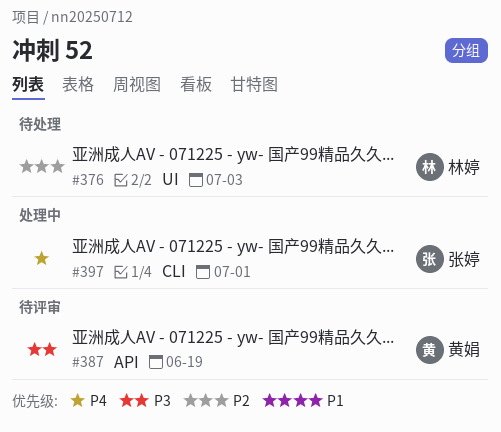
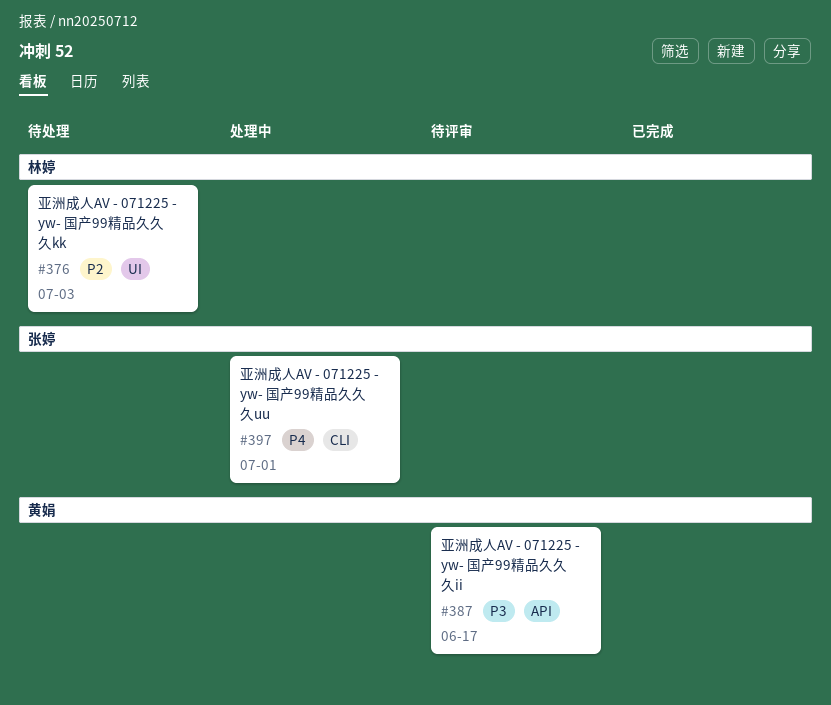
#387, due: Jun 19 -> Jun 17

